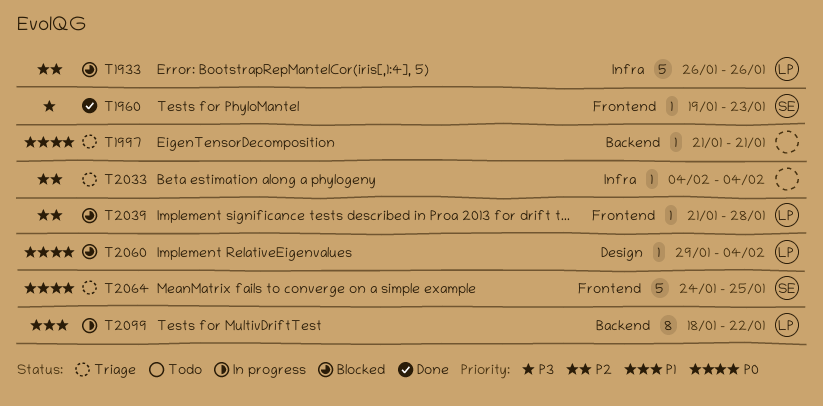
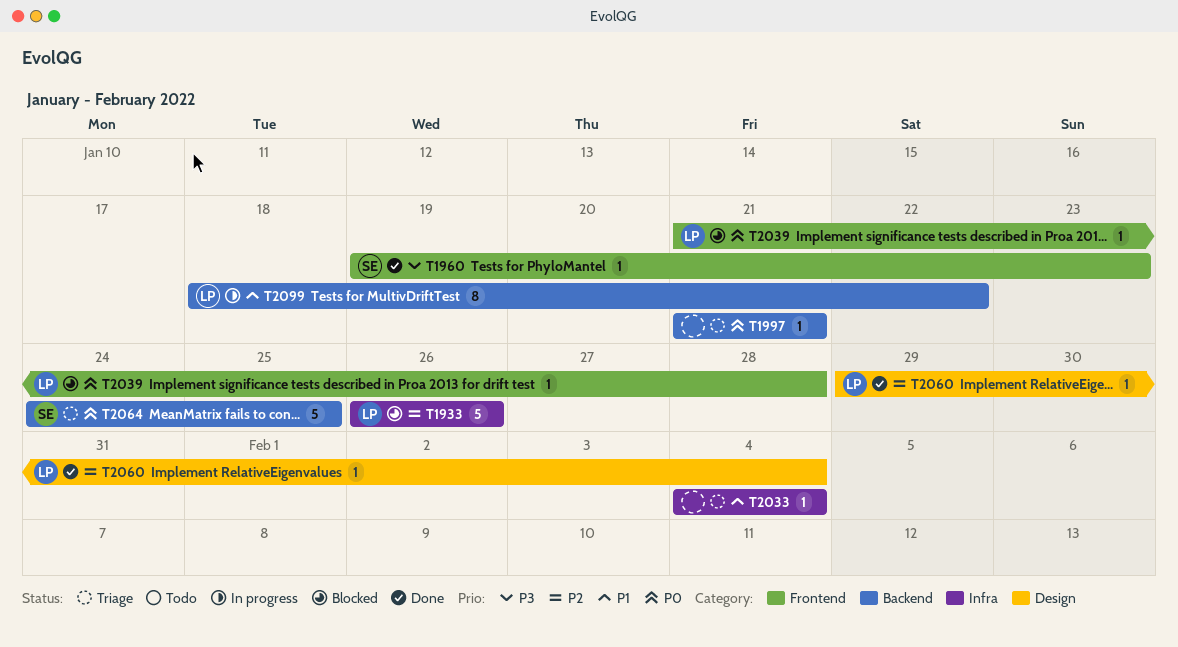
T2033, priority: P2 -> P1
T2039, priority: P2 -> P0
T2060, status: Blocked -> Done
T2060, priority: P0 -> P2
T2064, label: Frontend -> Backend

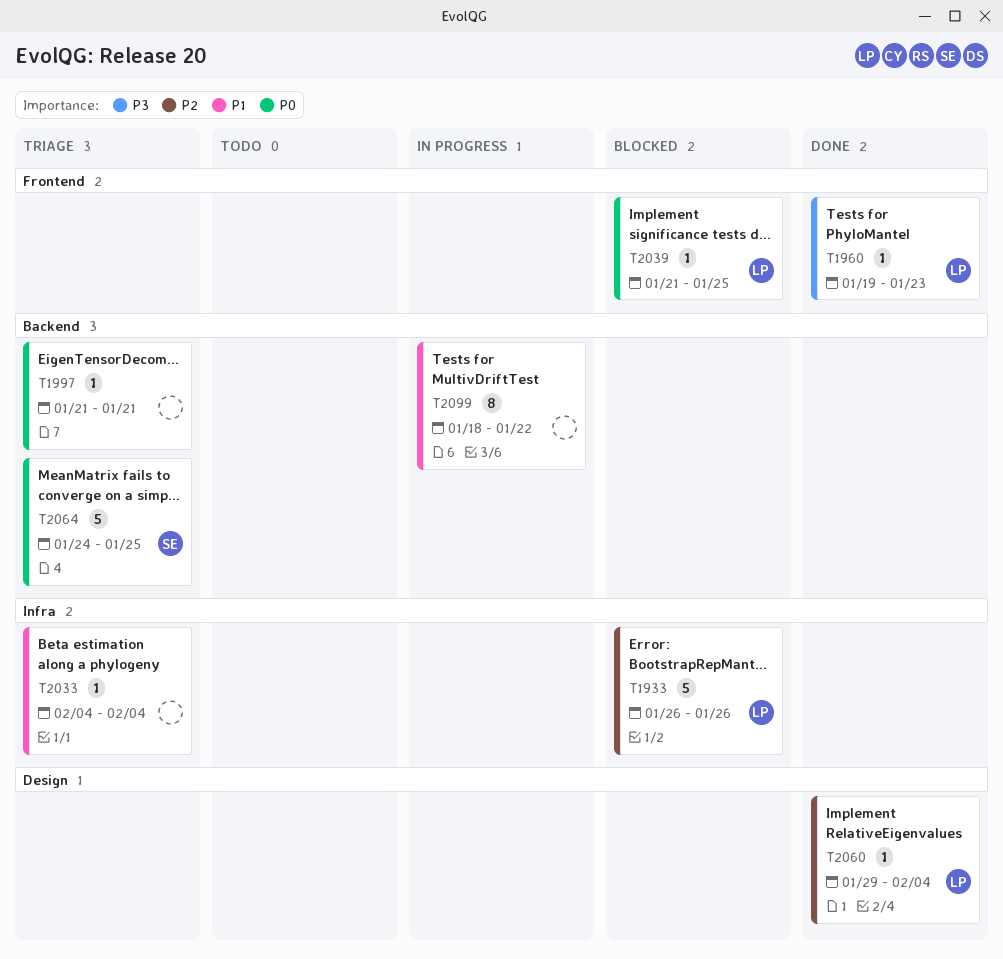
T1960, owner: SE -> LP
T2039, due: Jan 28 -> Jan 25
T2099, owner: LP -> none

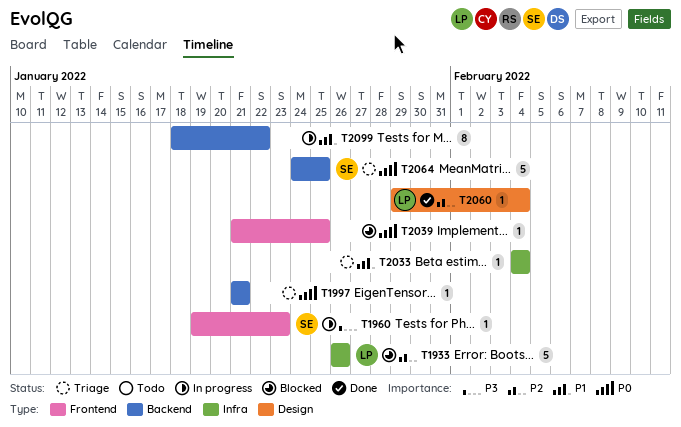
T1960, status: Done -> In progress
T1960, owner: LP -> SE
T2039, owner: LP -> none

